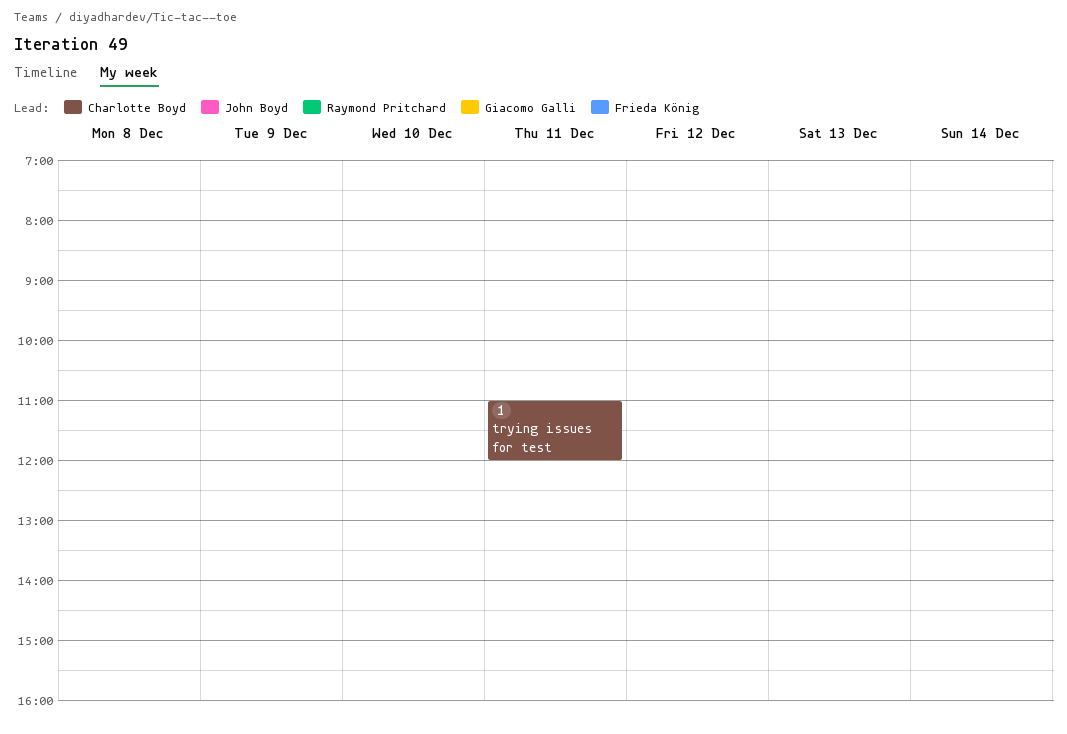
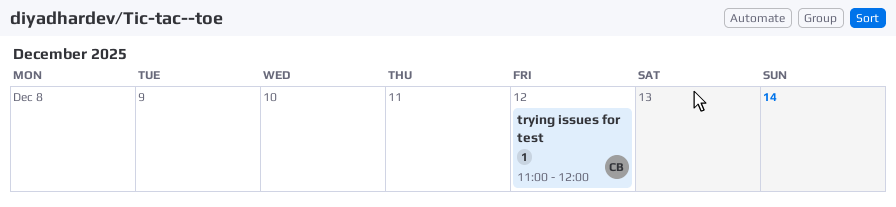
trying issues for test, day: Dec 11 -> Dec 12

